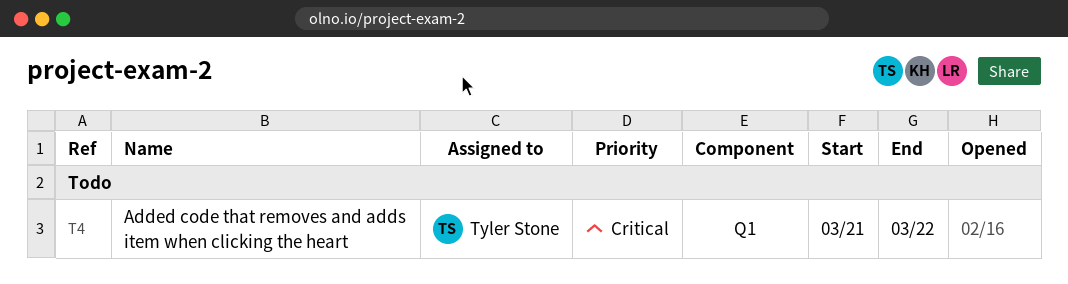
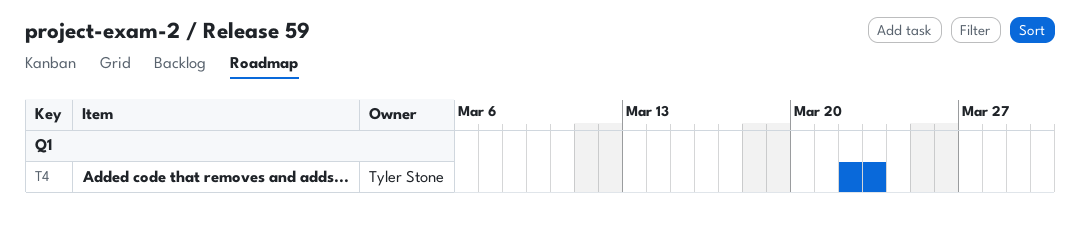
T4, start: Mar 21 -> Mar 22
T4, due: Mar 22 -> Mar 23

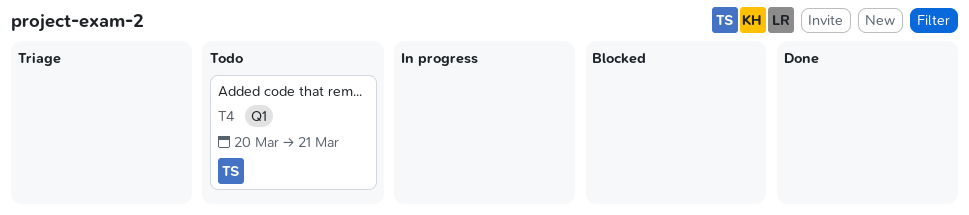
T4, start: Mar 22 -> Mar 20
T4, due: Mar 23 -> Mar 21

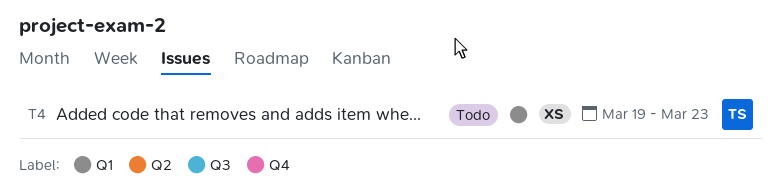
T4, start: Mar 20 -> Mar 19
T4, due: Mar 21 -> Mar 23

